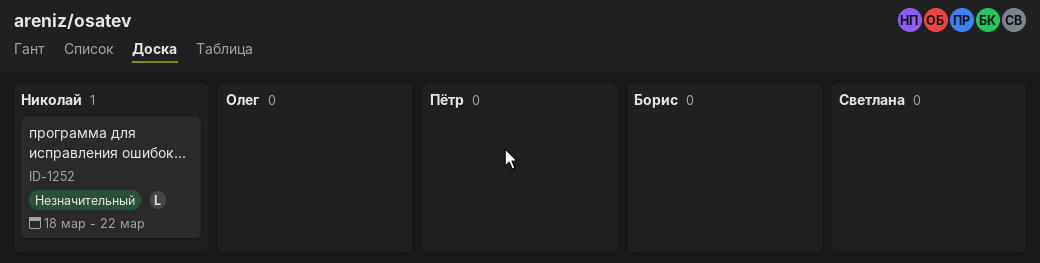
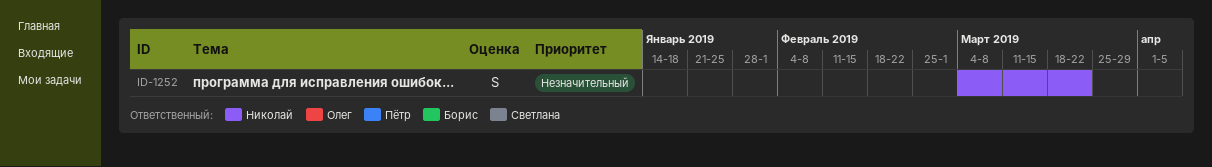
ID-1252, estimate: L -> S
ID-1252, start: Mar 18 -> Mar 4

